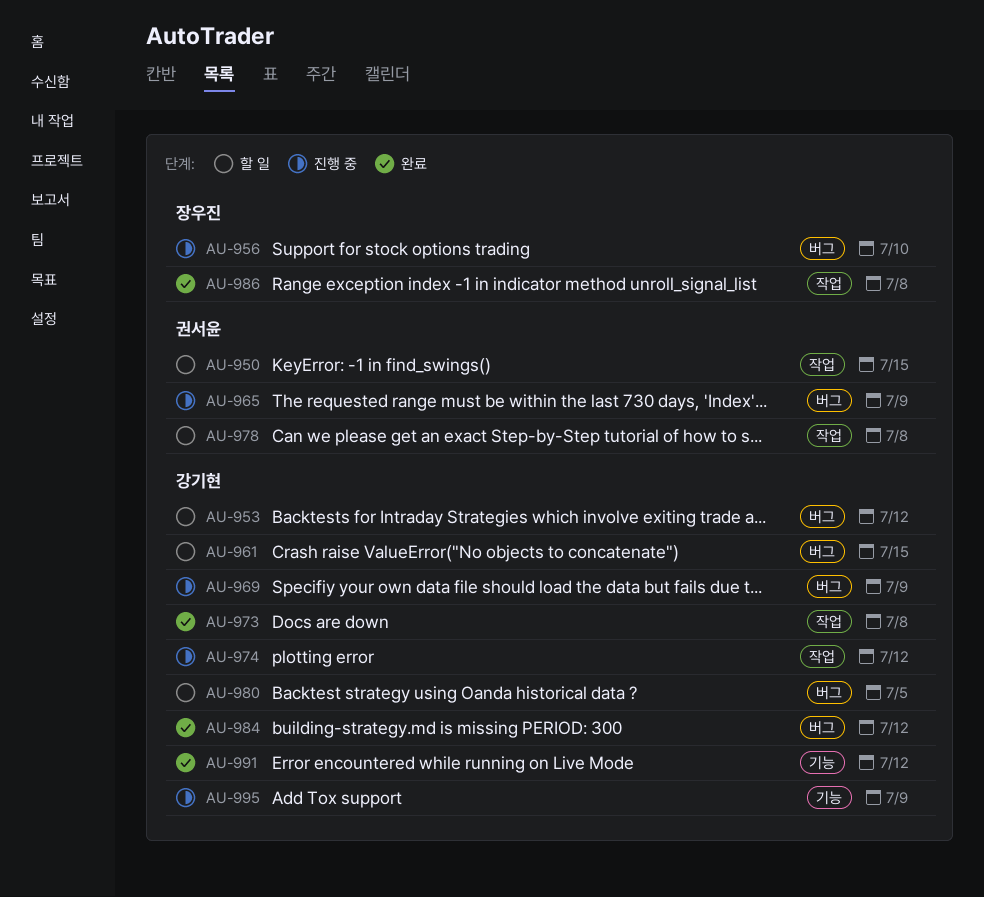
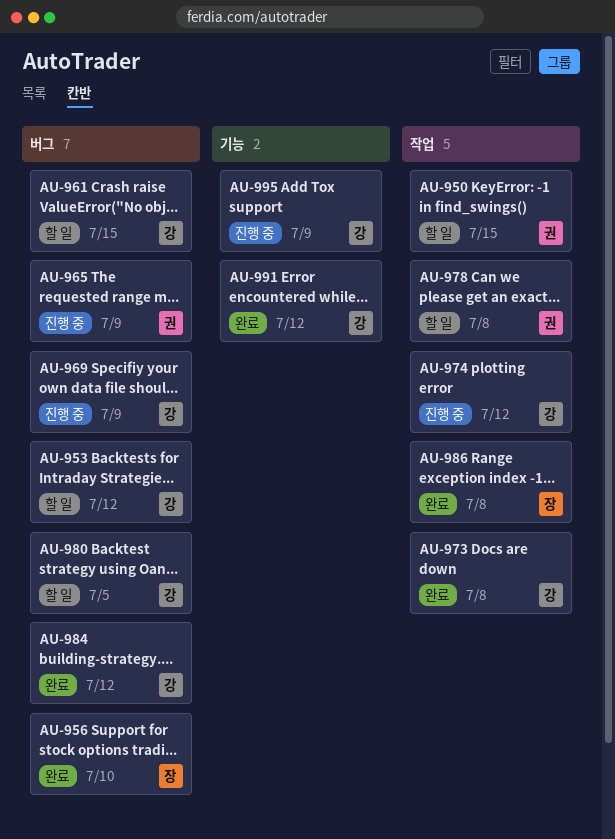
AU-956, status: 진행 중 -> 완료

